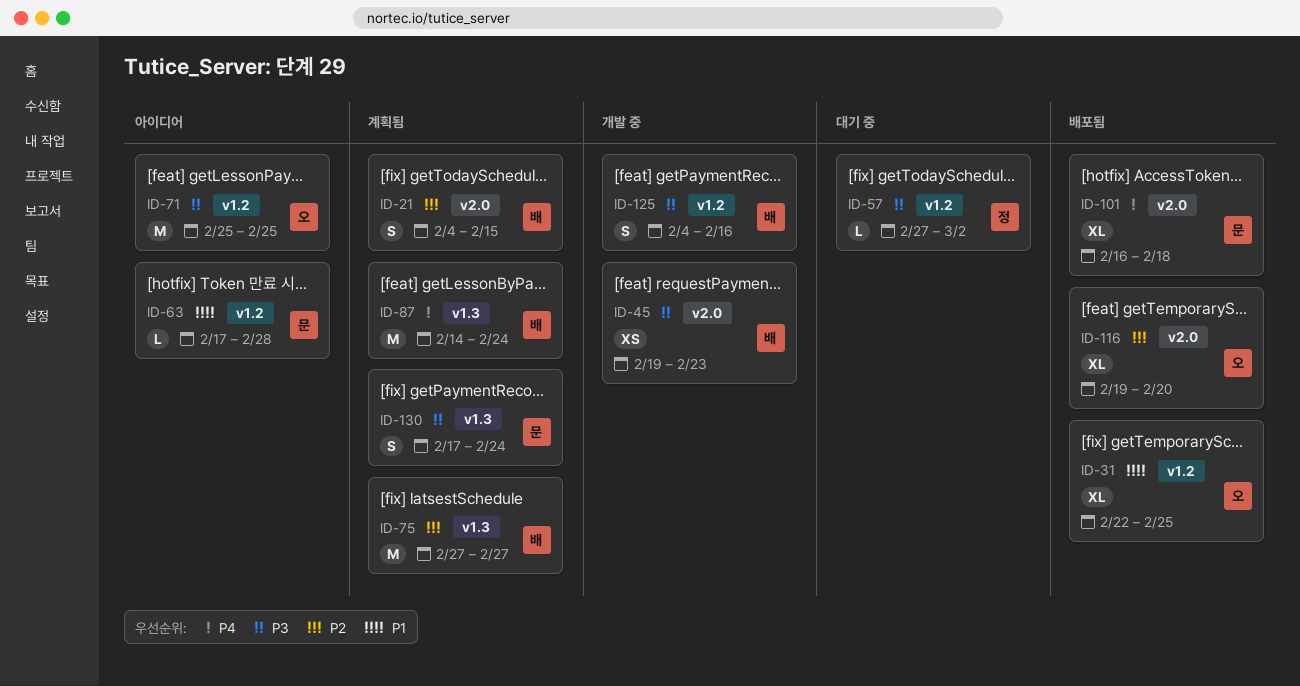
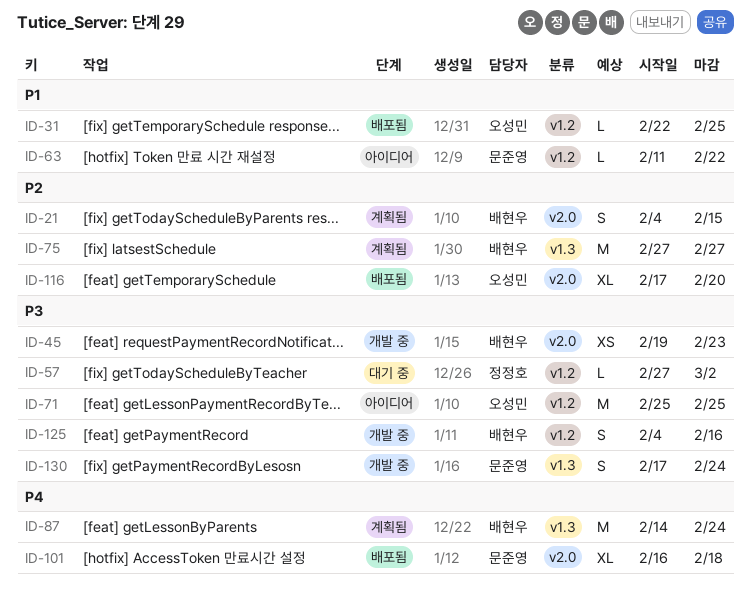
ID-31, estimate: XL -> L
ID-63, start: Feb 17 -> Feb 11
ID-63, due: Feb 28 -> Feb 22
ID-116, start: Feb 19 -> Feb 17
ID-130, status: 계획됨 -> 개발 중

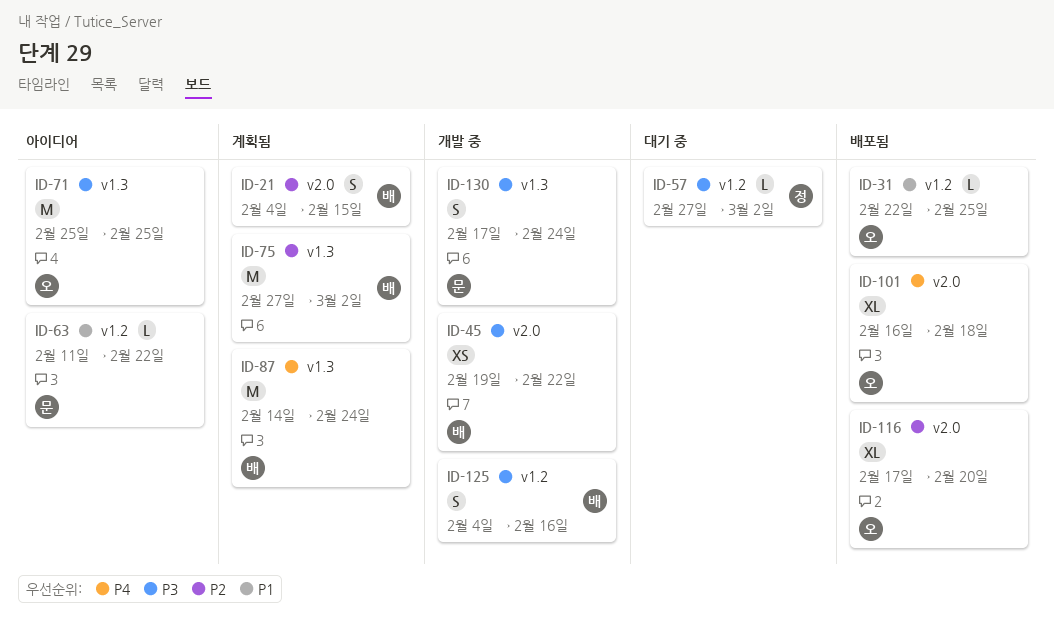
ID-45, due: Feb 23 -> Feb 22
ID-71, label: v1.2 -> v1.3
ID-75, due: Feb 27 -> Mar 2
ID-101, owner: 문준영 -> 오성민

